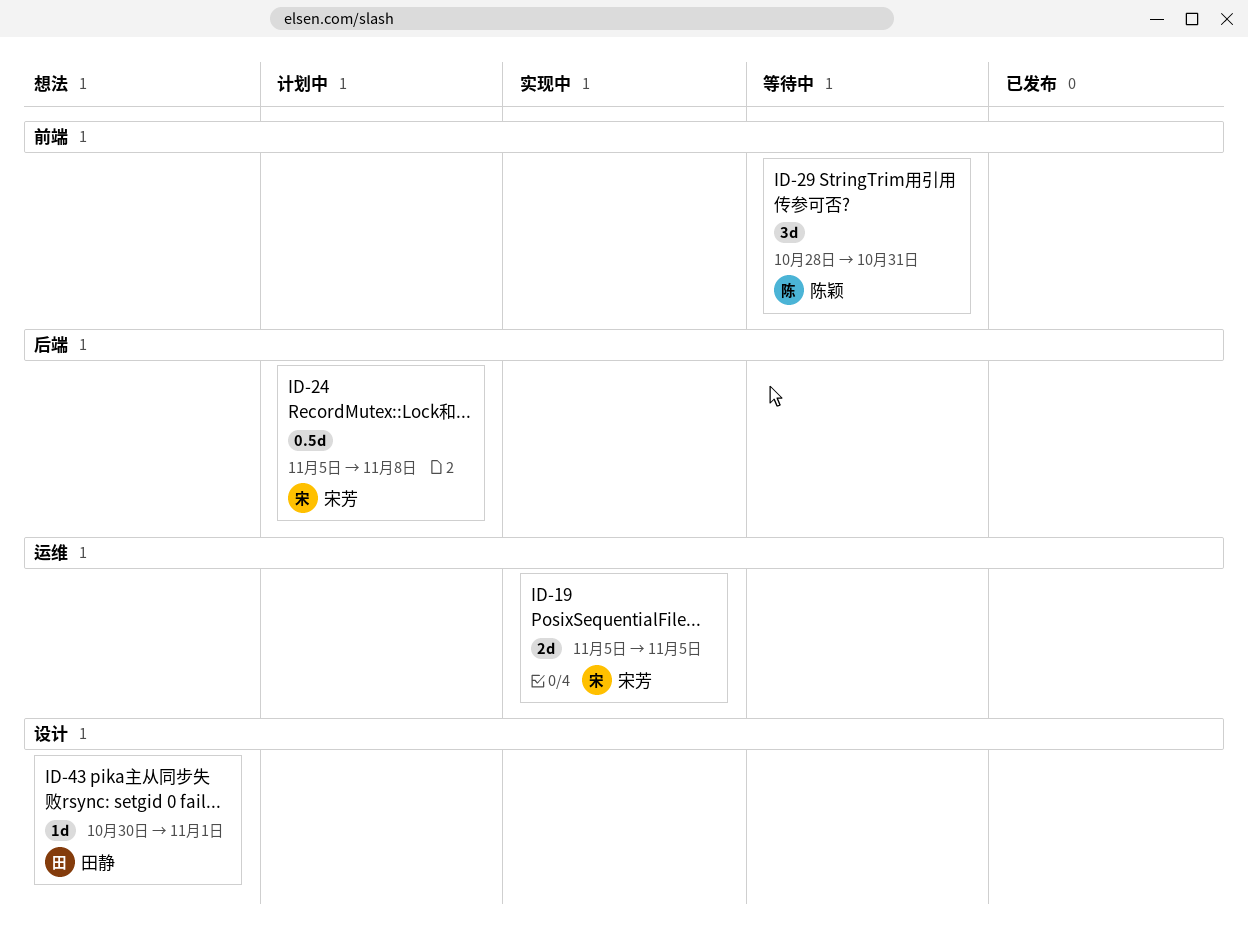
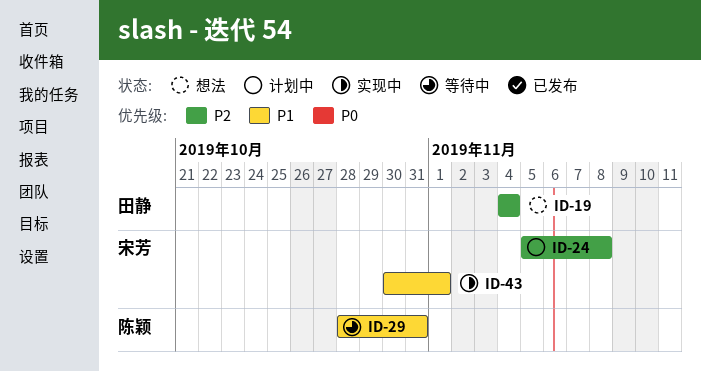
ID-19, status: 实现中 -> 想法
ID-19, owner: 宋芳 -> 田静
ID-19, start: Nov 5 -> Nov 4
ID-19, due: Nov 5 -> Nov 4
ID-43, status: 想法 -> 实现中
ID-43, owner: 田静 -> 宋芳

